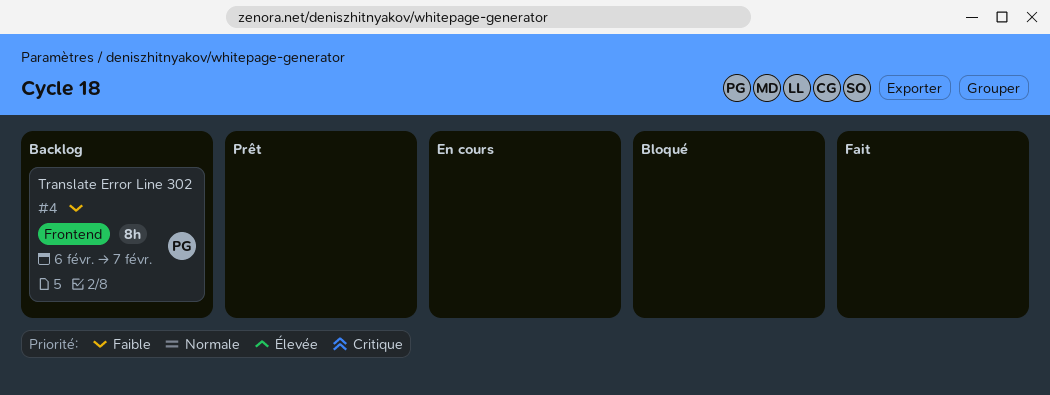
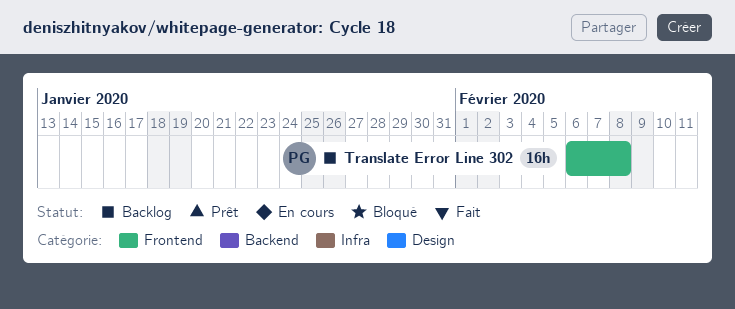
Translate Error Line 302, estimate: 8h -> 16h
Translate Error Line 302, due: Feb 7 -> Feb 8

